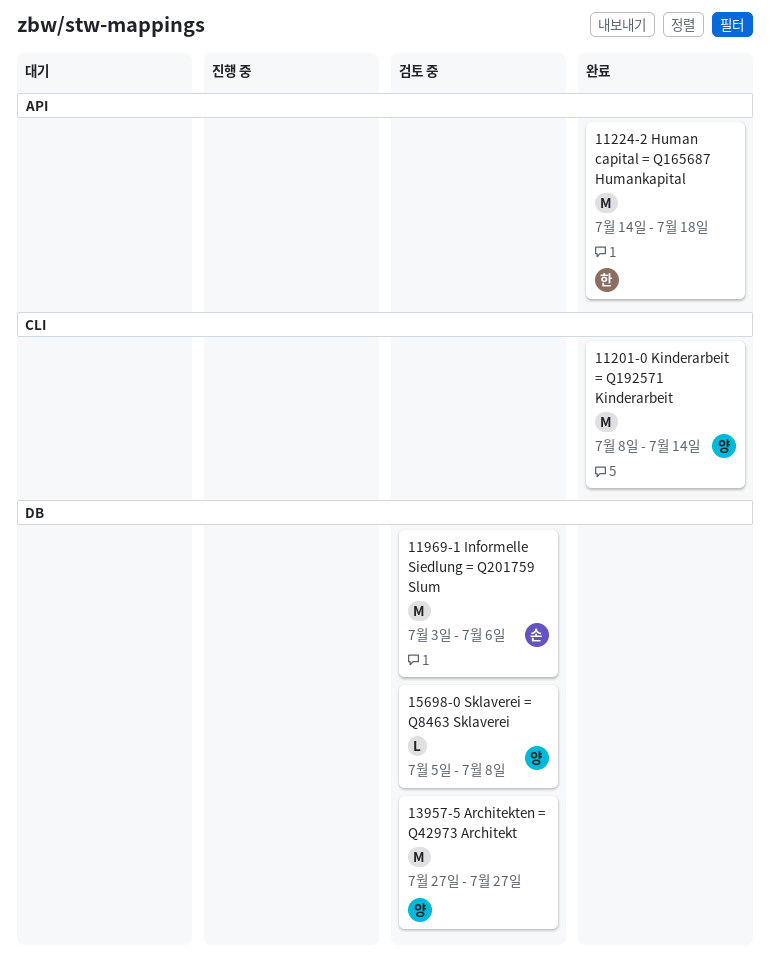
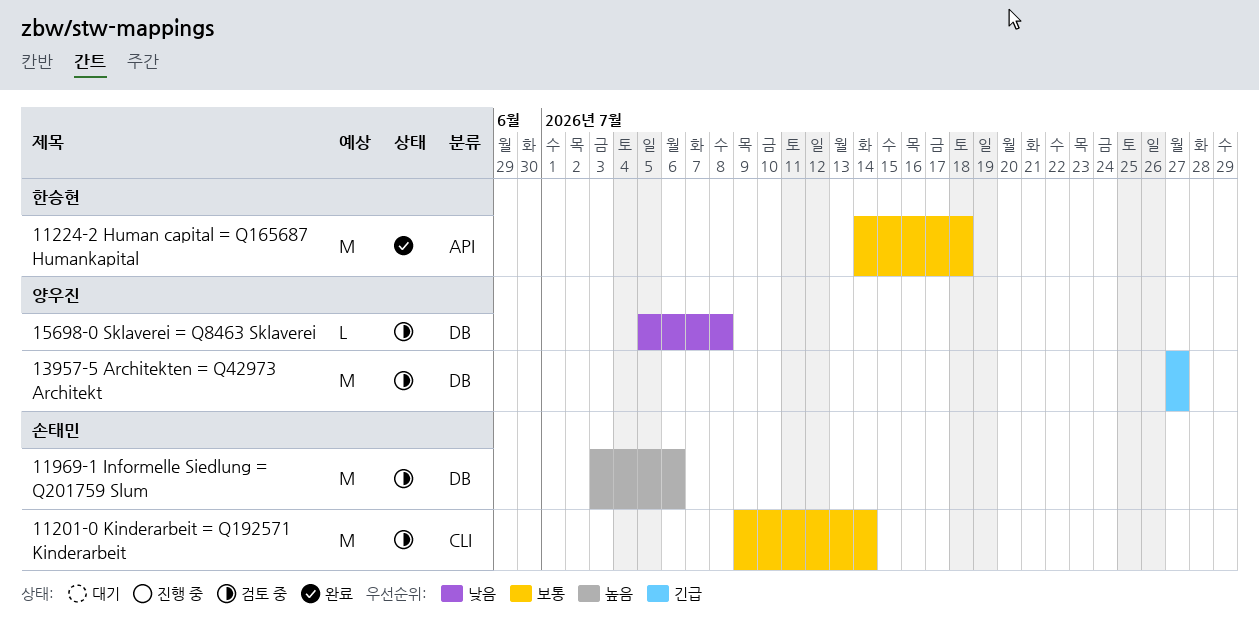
11201-0 Kinderarbeit = Q192571 Kinderarbeit, status: 완료 -> 검토 중
11201-0 Kinderarbeit = Q192571 Kinderarbeit, owner: 양우진 -> 손태민
11201-0 Kinderarbeit = Q192571 Kinderarbeit, start: Jul 8 -> Jul 9

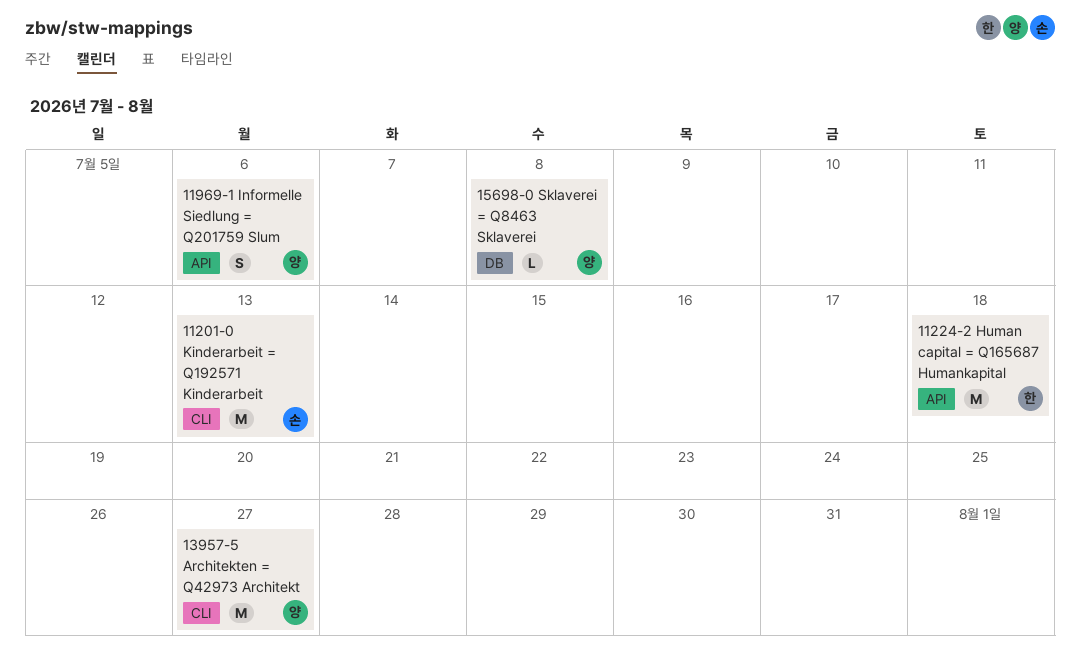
11201-0 Kinderarbeit = Q192571 Kinderarbeit, due: Jul 14 -> Jul 13
11969-1 Informelle Siedlung = Q201759 Slum, owner: 손태민 -> 양우진
11969-1 Informelle Siedlung = Q201759 Slum, label: DB -> API
11969-1 Informelle Siedlung = Q201759 Slum, estimate: M -> S
13957-5 Architekten = Q42973 Architekt, label: DB -> CLI

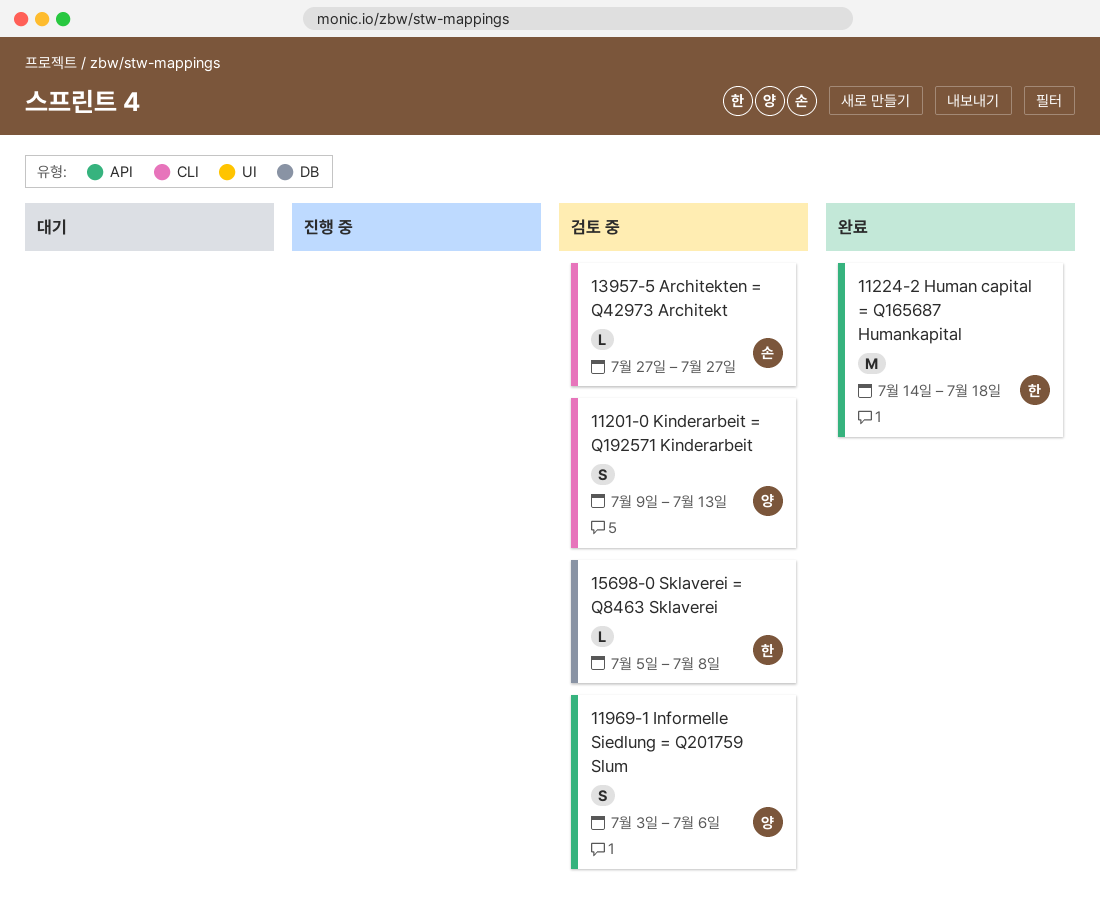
11201-0 Kinderarbeit = Q192571 Kinderarbeit, owner: 손 -> 양
11201-0 Kinderarbeit = Q192571 Kinderarbeit, estimate: M -> S
13957-5 Architekten = Q42973 Architekt, owner: 양 -> 손
13957-5 Architekten = Q42973 Architekt, estimate: M -> L
15698-0 Sklaverei = Q8463 Sklaverei, owner: 양 -> 한

